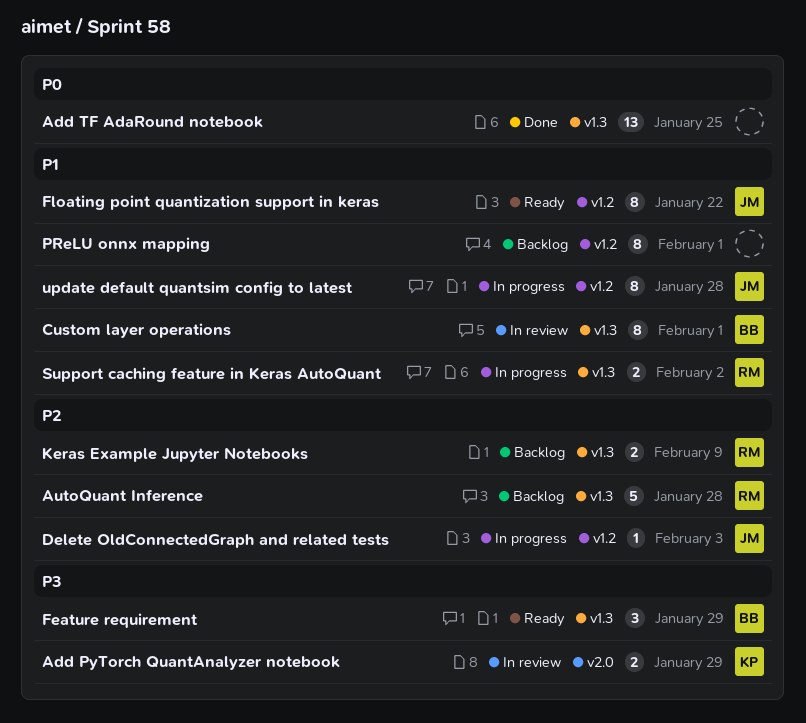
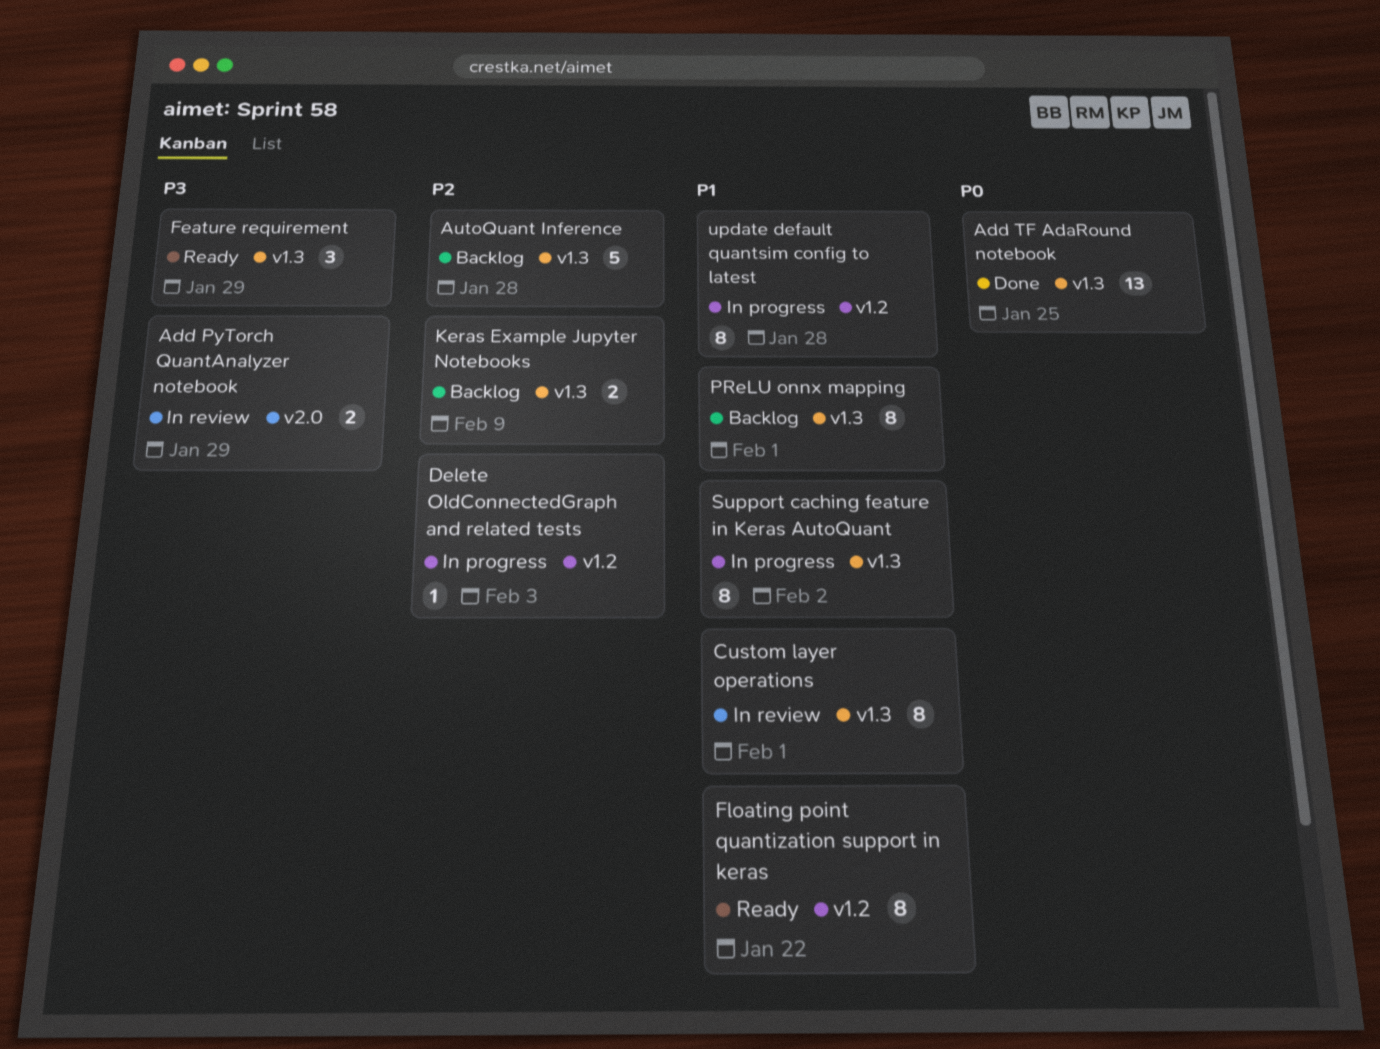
PReLU onnx mapping, label: v1.2 -> v1.3
Support caching feature in Keras AutoQuant, estimate: 2 -> 8

